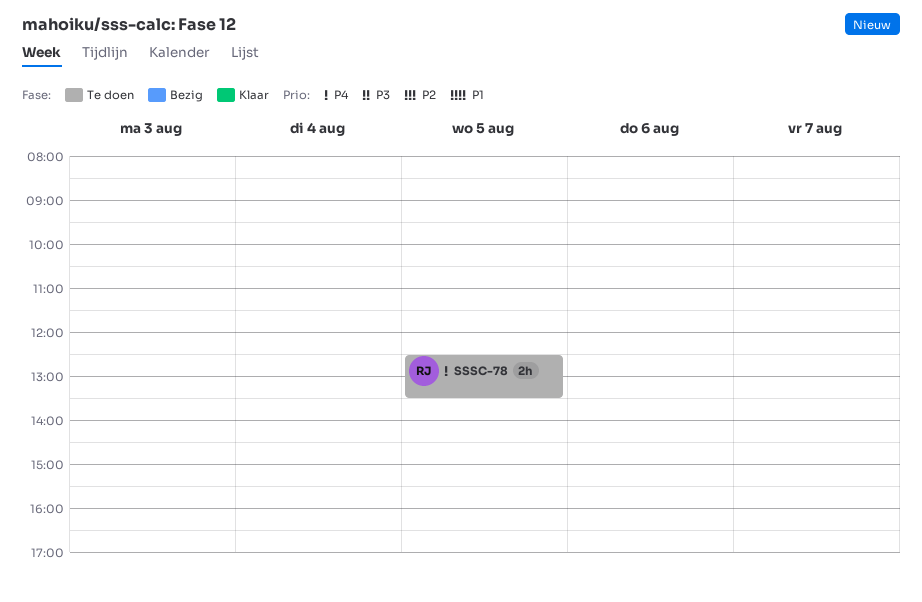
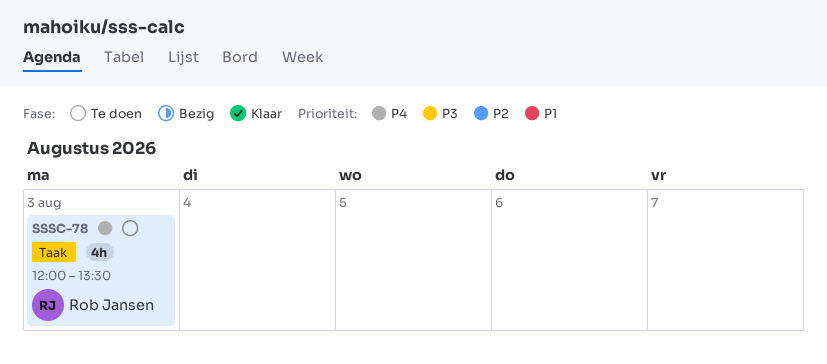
SSSC-78, estimate: 2h -> 4h
SSSC-78, day: Aug 5 -> Aug 3
SSSC-78, begins: 12:30 -> 12:00

